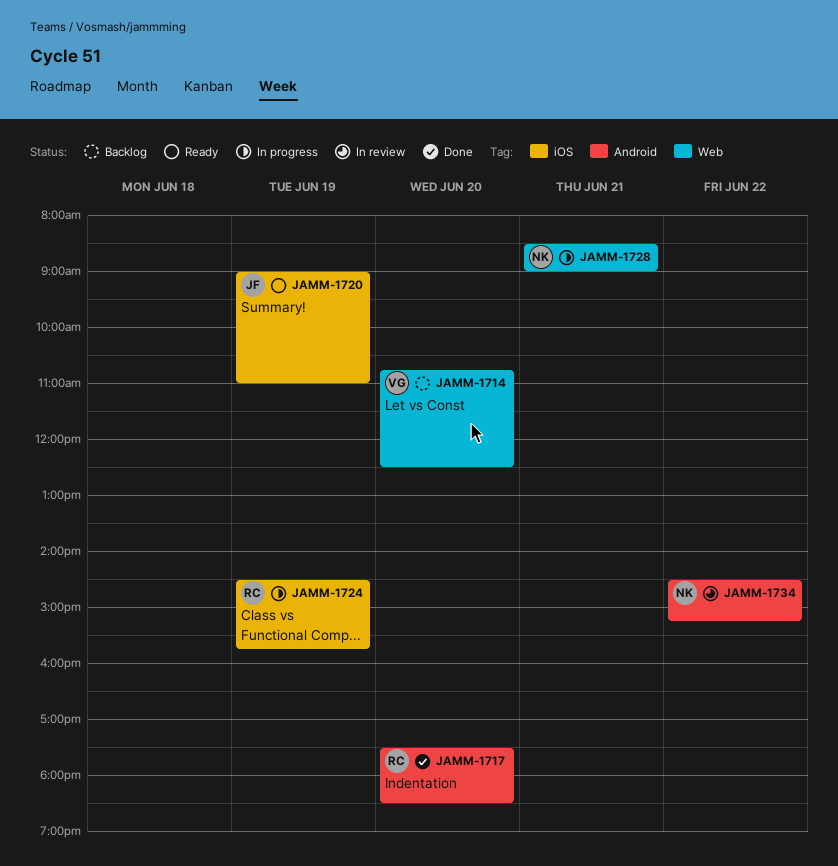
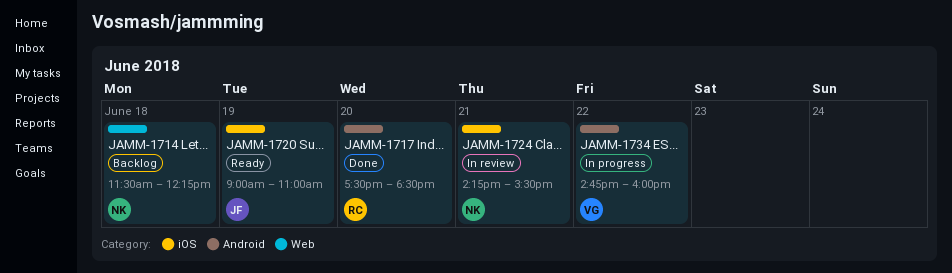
JAMM-1714, owner: VG -> NK
JAMM-1714, day: Jun 20 -> Jun 18
JAMM-1714, begins: 10:45 -> 11:30
JAMM-1714, ends: 12:30 -> 12:15
JAMM-1724, status: In progress -> In review
JAMM-1724, owner: RC -> NK
JAMM-1724, day: Jun 19 -> Jun 21
JAMM-1724, begins: 14:30 -> 14:15
JAMM-1724, ends: 15:45 -> 15:30
JAMM-1728: present -> none
JAMM-1734, status: In review -> In progress
JAMM-1734, owner: NK -> VG
JAMM-1734, begins: 14:30 -> 14:45
JAMM-1734, ends: 15:15 -> 16:00

